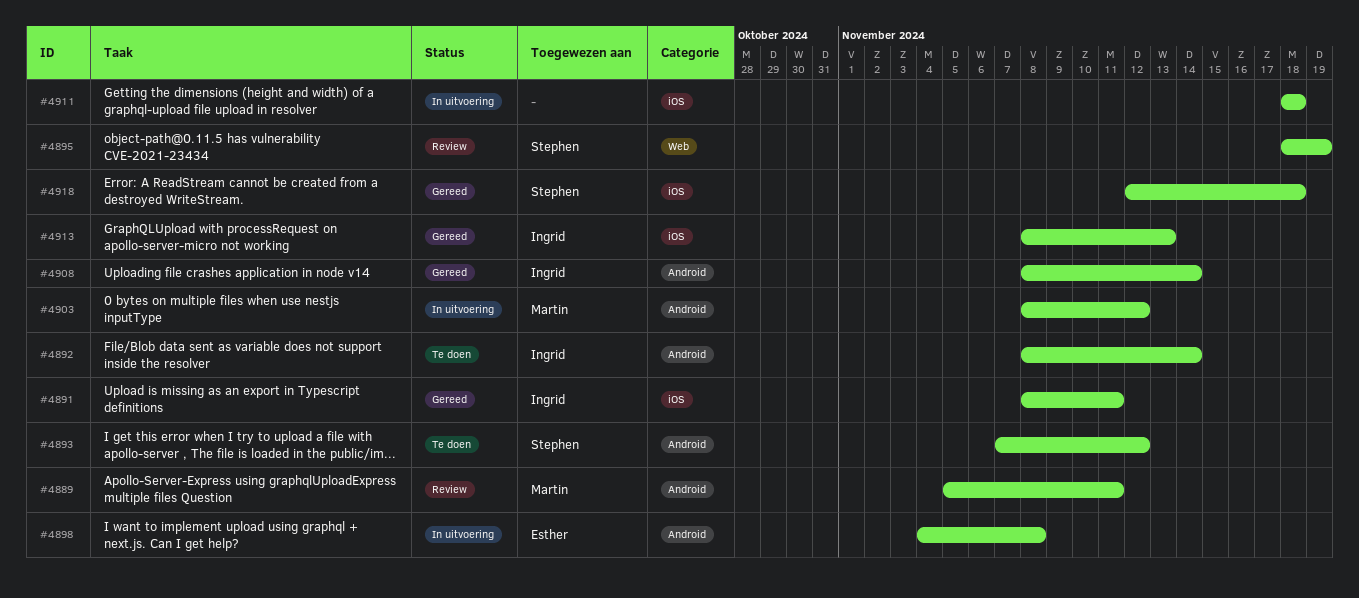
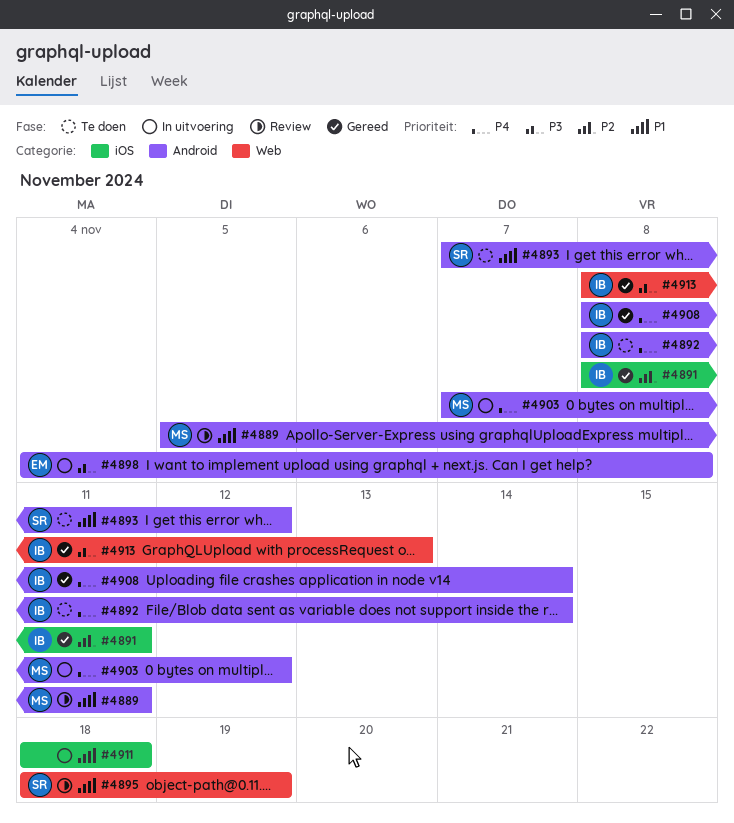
#4903, start: Nov 8 -> Nov 7
#4913, label: iOS -> Web
#4918: present -> none

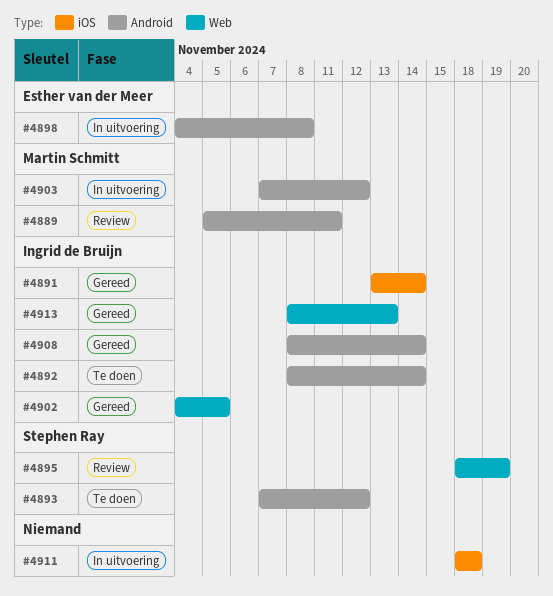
#4891, start: Nov 8 -> Nov 13
#4891, due: Nov 11 -> Nov 14
#4902: none -> present

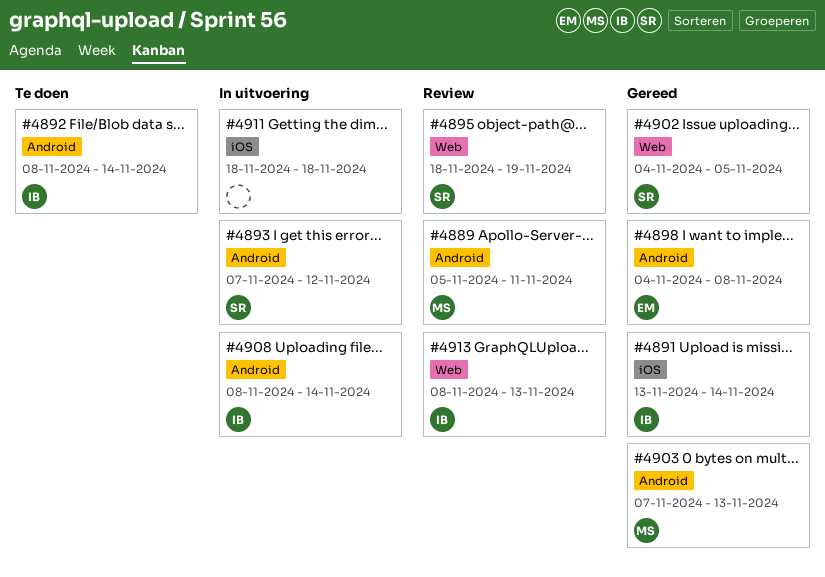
#4893, status: Te doen -> In uitvoering
#4898, status: In uitvoering -> Gereed
#4902, owner: Ingrid de Bruijn -> Stephen Ray
#4903, status: In uitvoering -> Gereed
#4903, due: Nov 12 -> Nov 13
#4908, status: Gereed -> In uitvoering
#4913, status: Gereed -> Review

